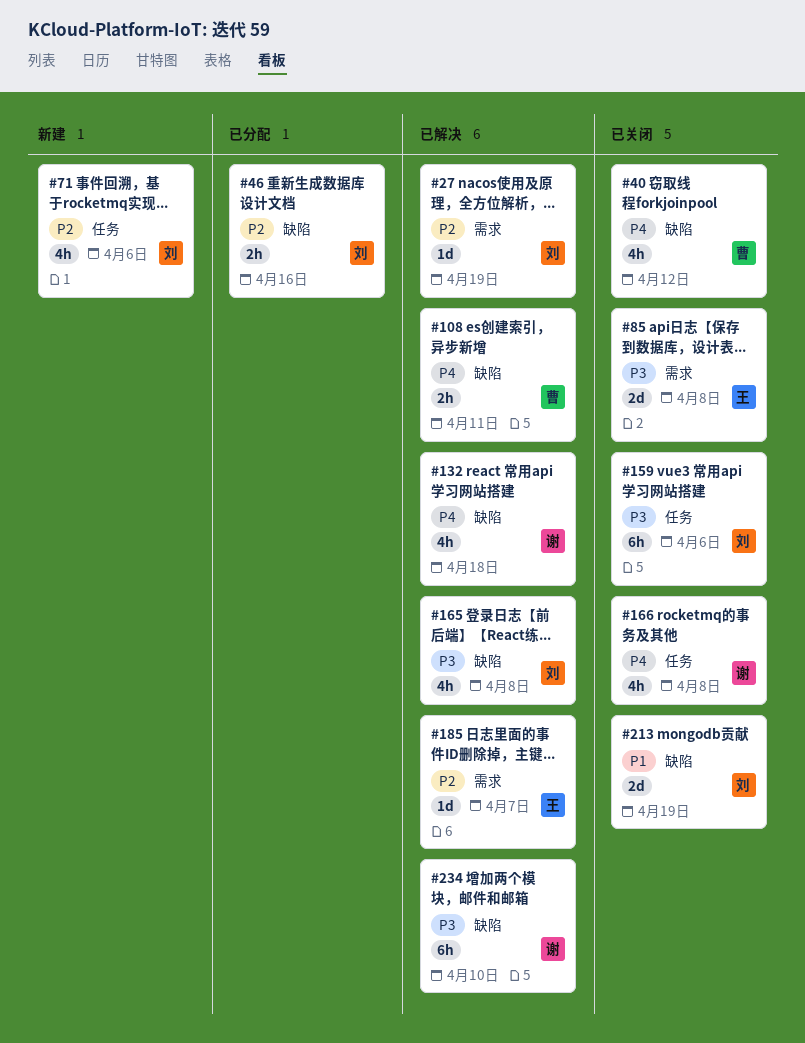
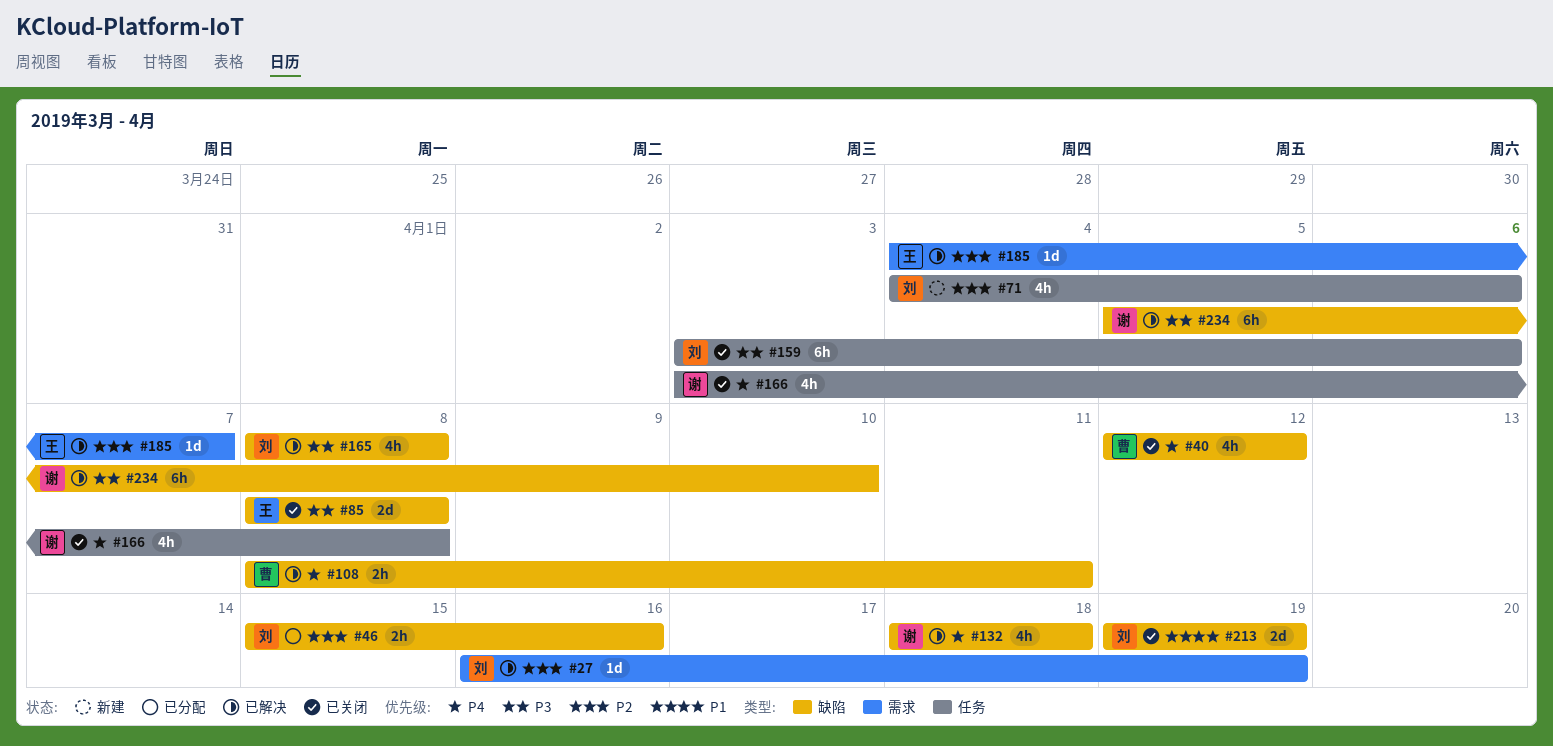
#85, label: 需求 -> 缺陷

